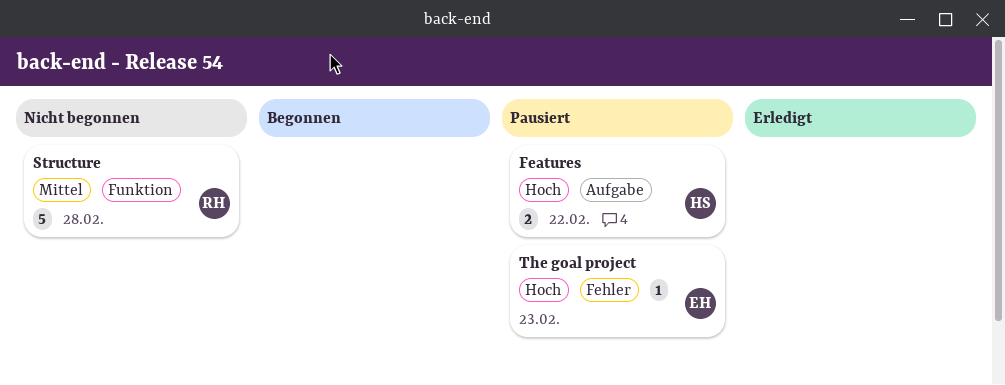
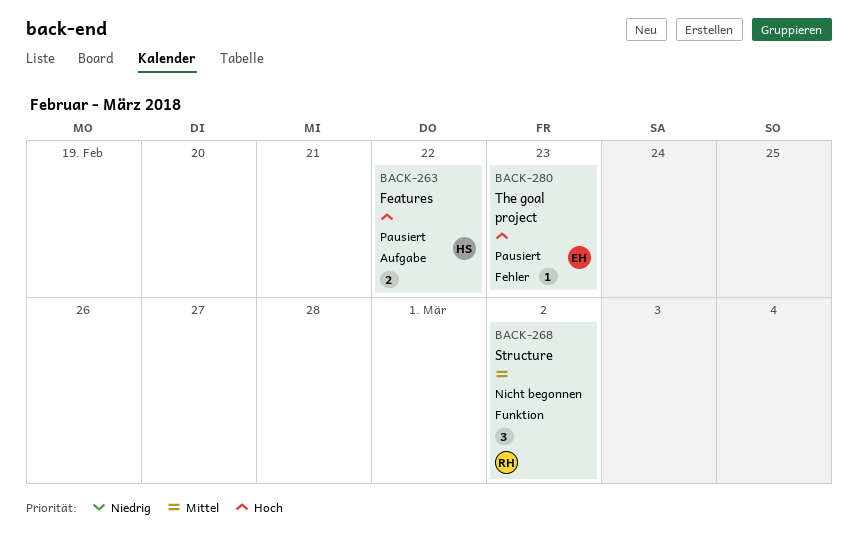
Structure, estimate: 5 -> 3
Structure, due: Feb 28 -> Mar 2

